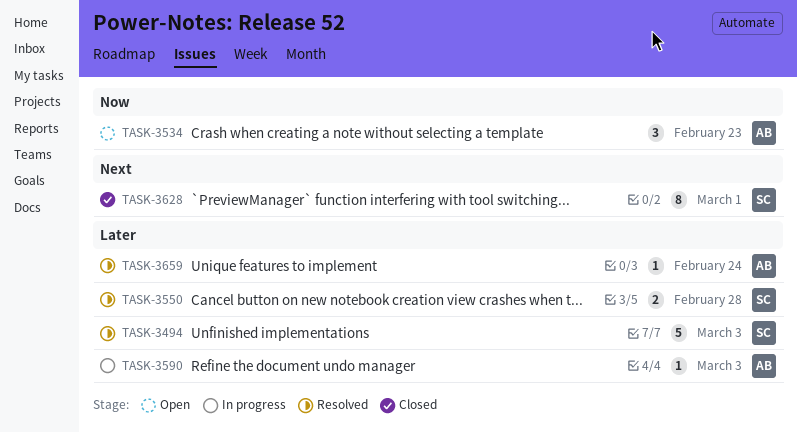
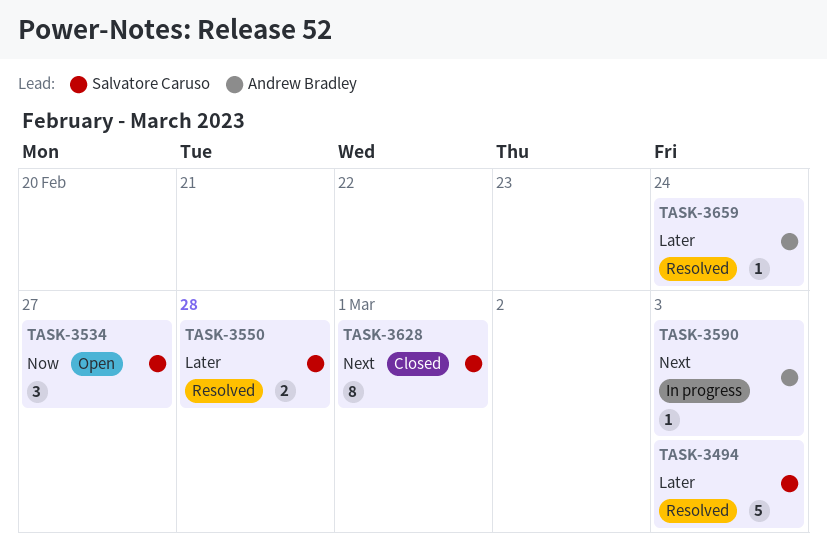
TASK-3534, owner: Andrew Bradley -> Salvatore Caruso
TASK-3534, due: Feb 23 -> Feb 27
TASK-3590, priority: Later -> Next

